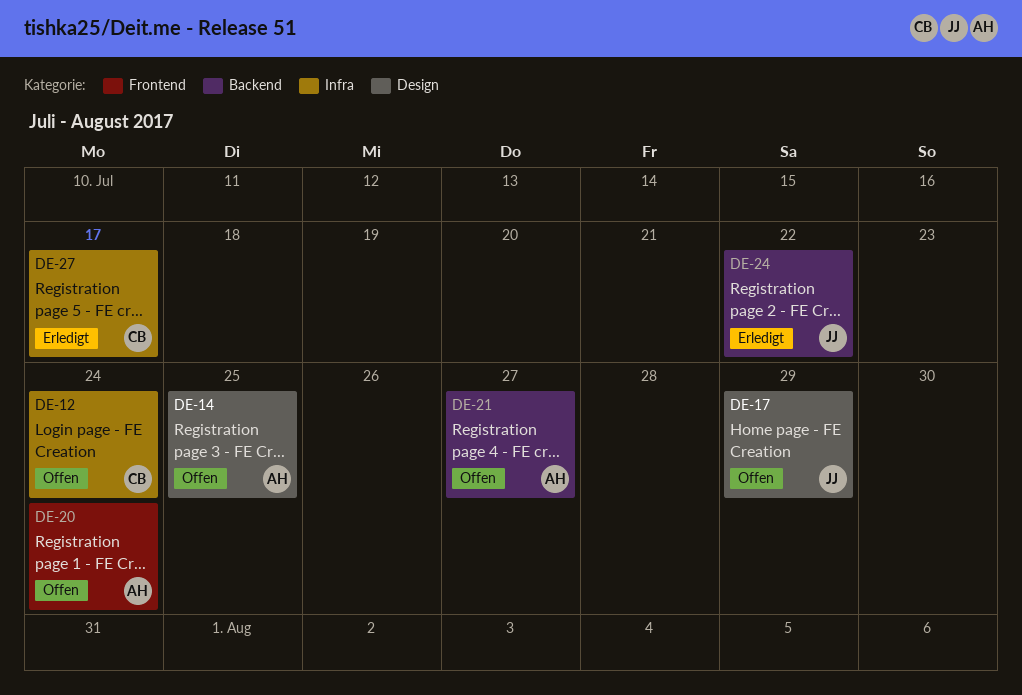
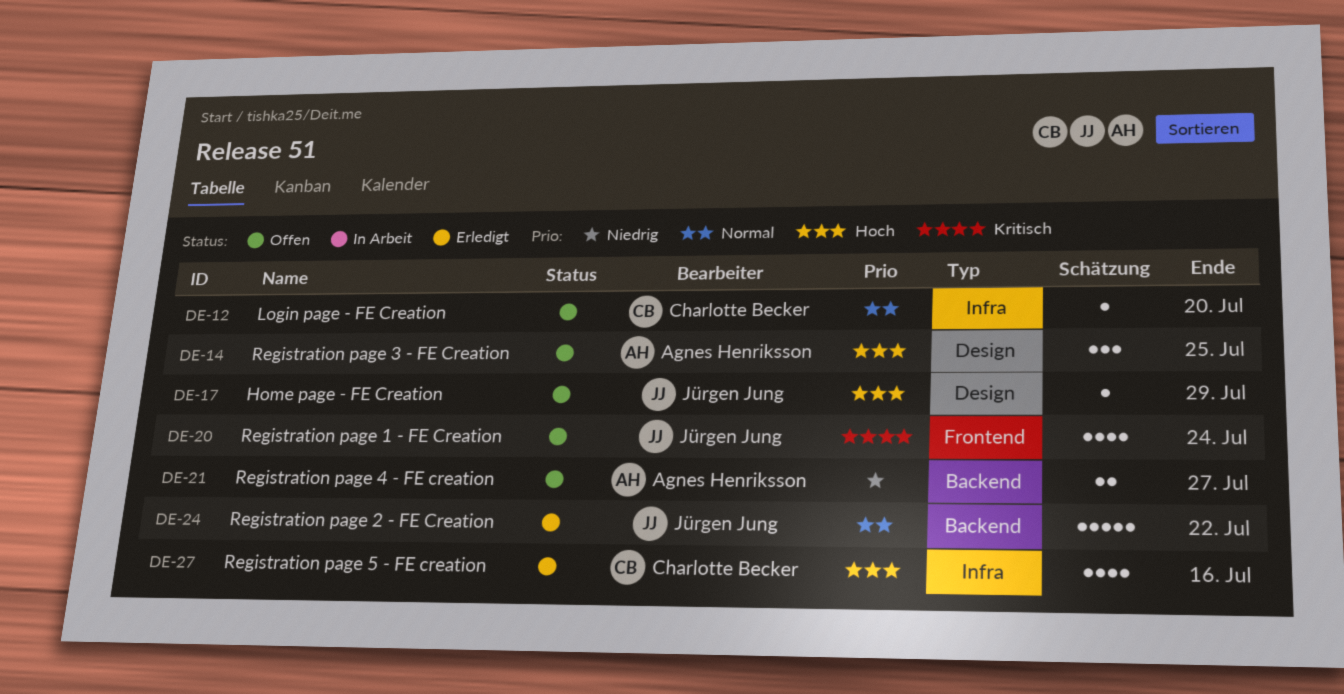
DE-12, due: Jul 24 -> Jul 20
DE-20, owner: Agnes Henriksson -> Jürgen Jung
DE-27, due: Jul 17 -> Jul 16

